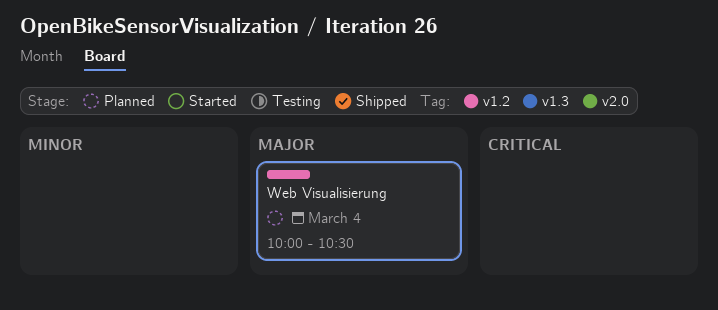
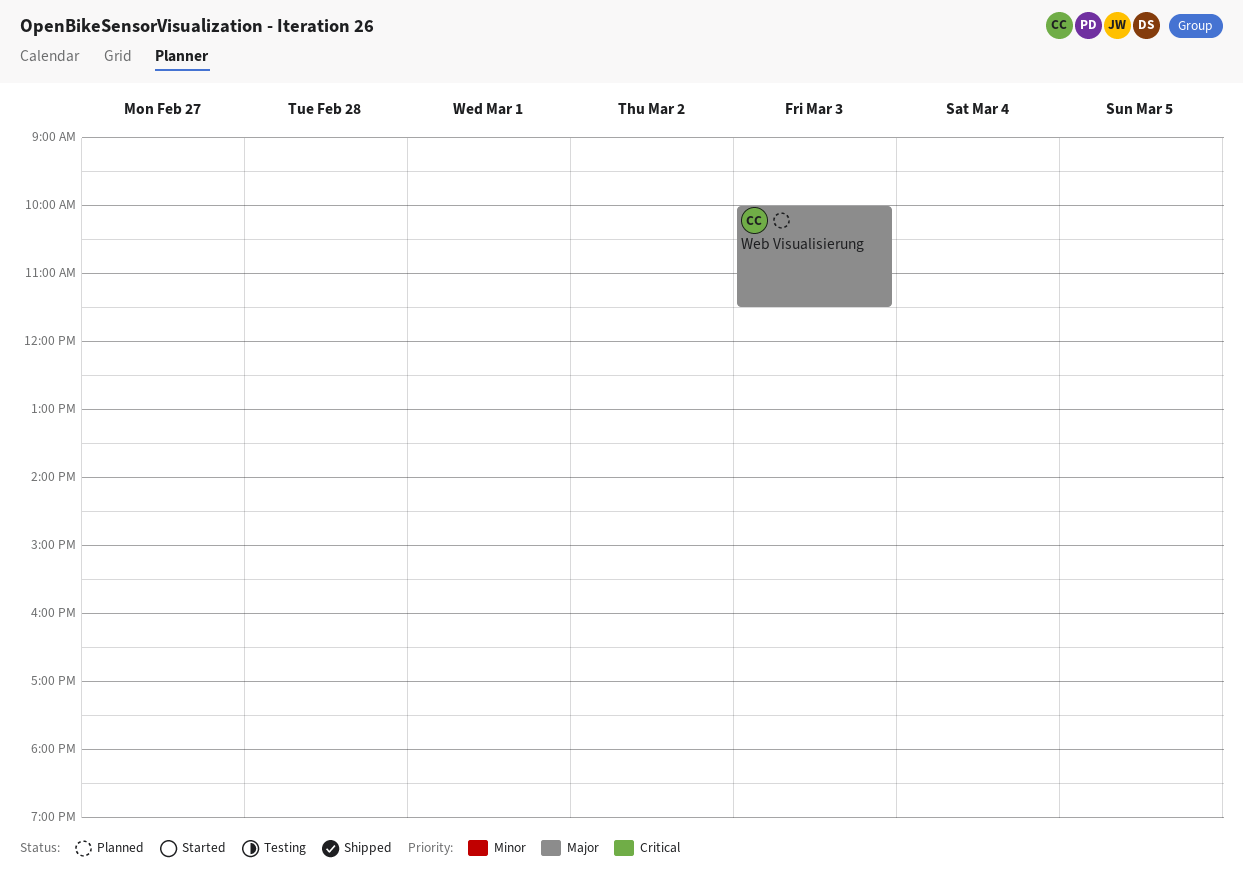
Web Visualisierung, day: Mar 4 -> Mar 3
Web Visualisierung, ends: 10:30 -> 11:30

